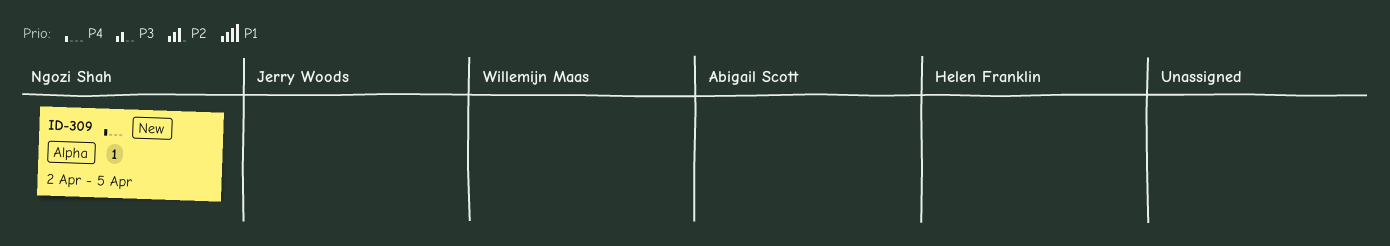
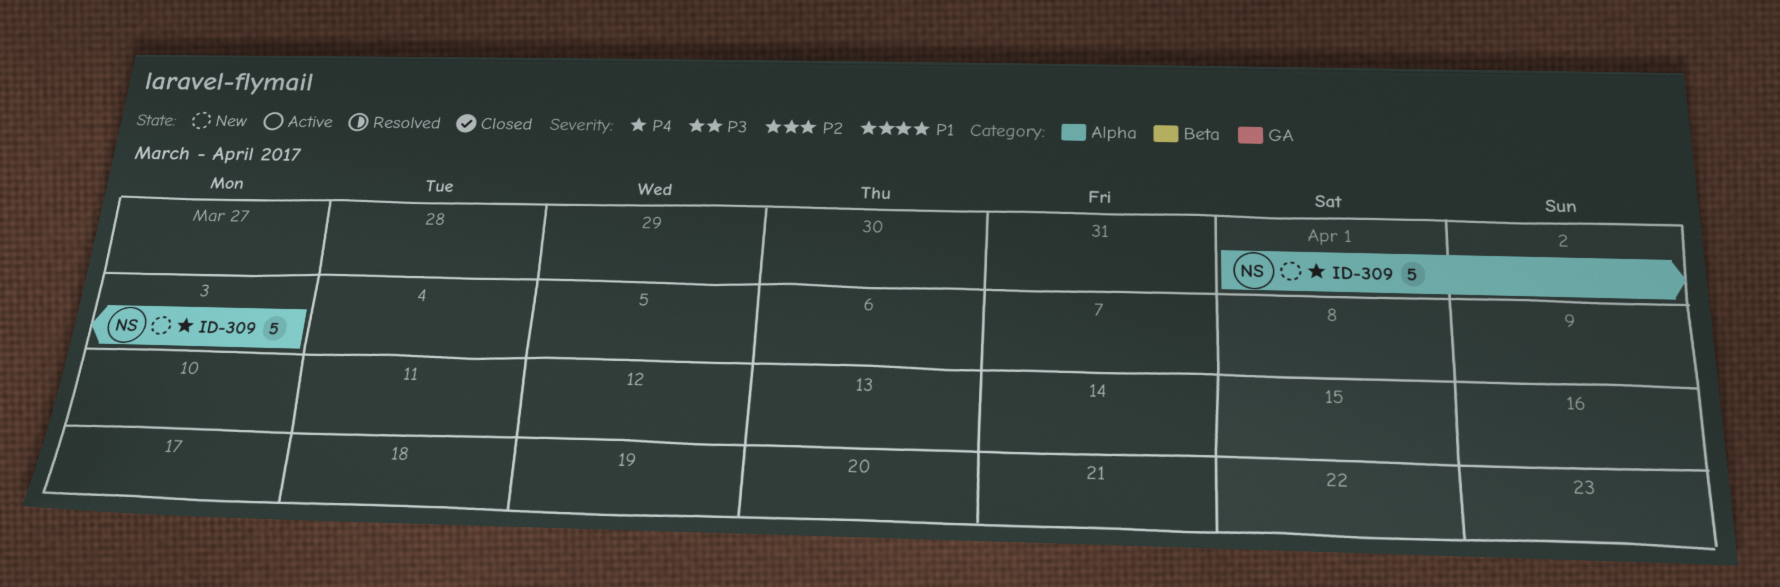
ID-309, estimate: 1 -> 5
ID-309, start: Apr 2 -> Apr 1
ID-309, due: Apr 5 -> Apr 3

